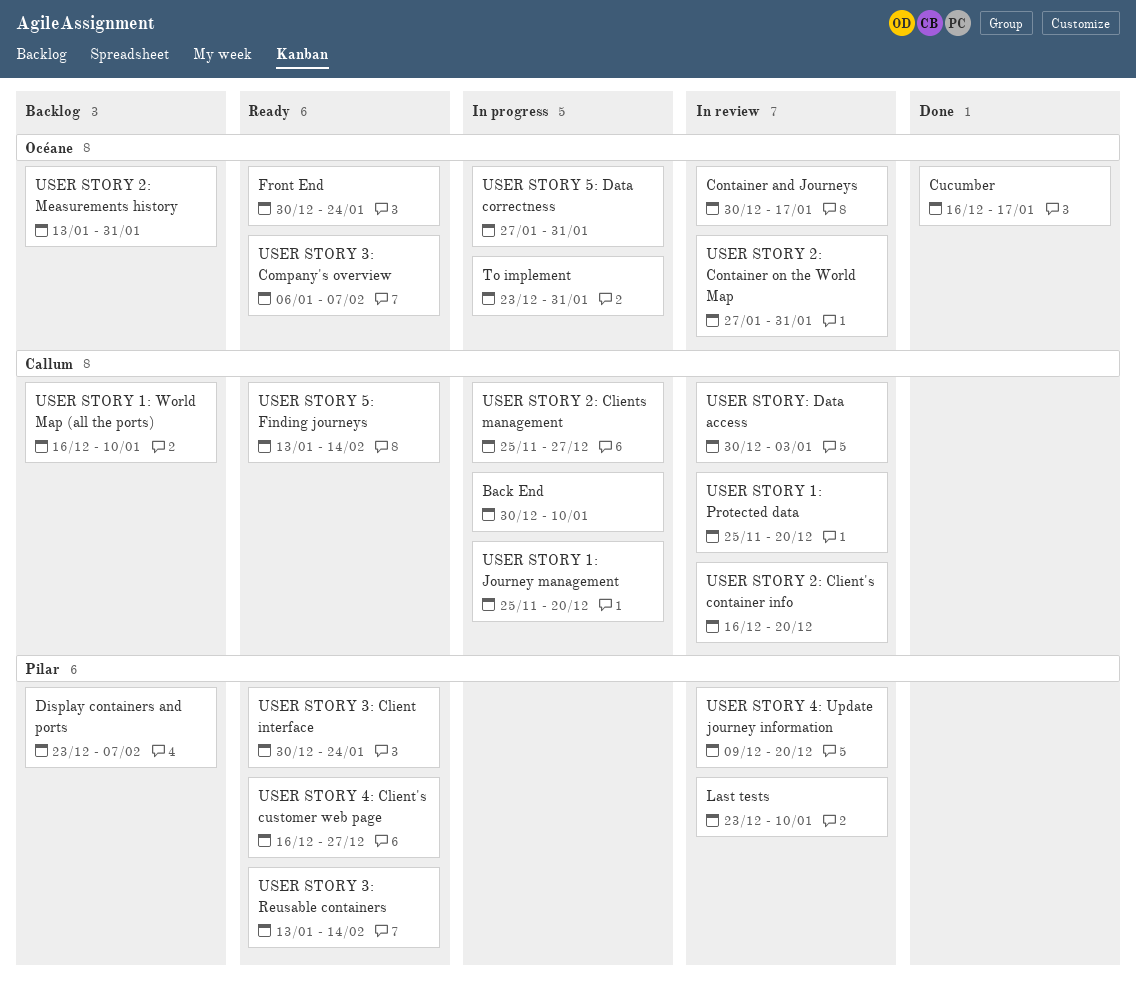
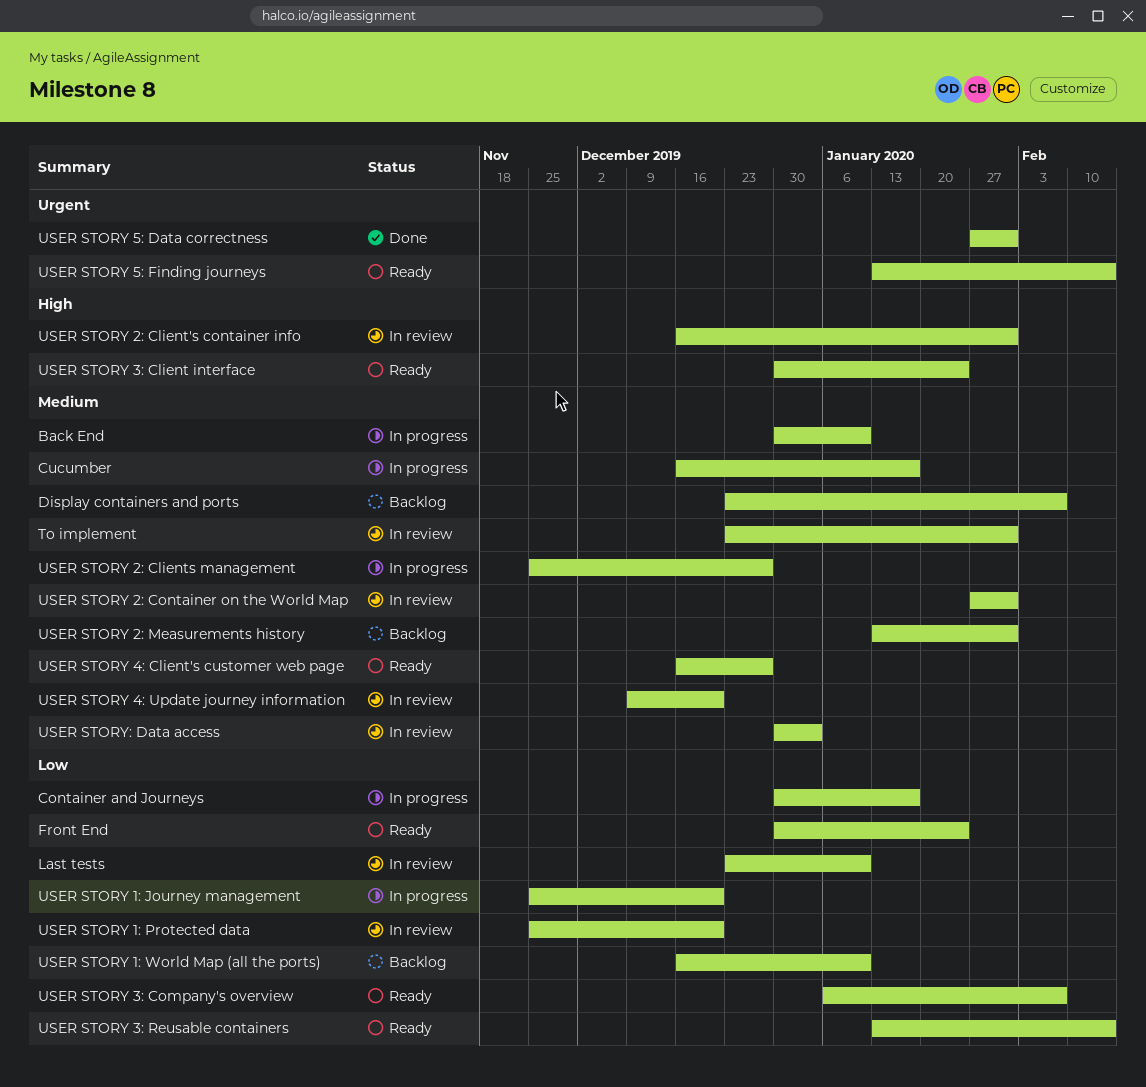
Container and Journeys, status: In review -> In progress
Cucumber, status: Done -> In progress
To implement, status: In progress -> In review
USER STORY 2: Client's container info, due: Dec 20 -> Jan 31
USER STORY 5: Data correctness, status: In progress -> Done

